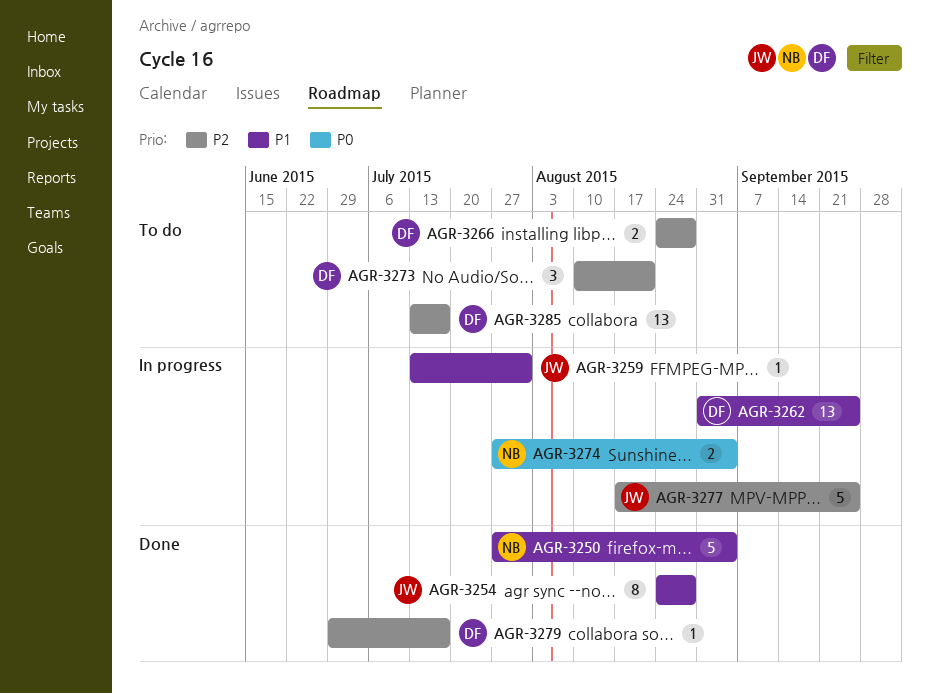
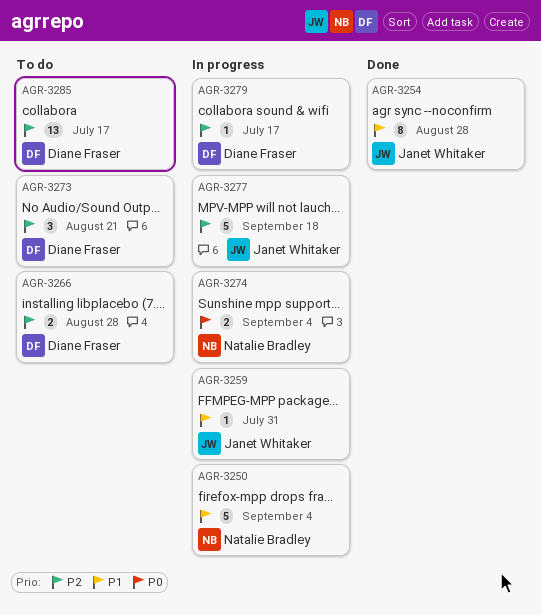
AGR-3250, status: Done -> In progress
AGR-3262: present -> none
AGR-3277, due: Sep 25 -> Sep 18
AGR-3279, status: Done -> In progress

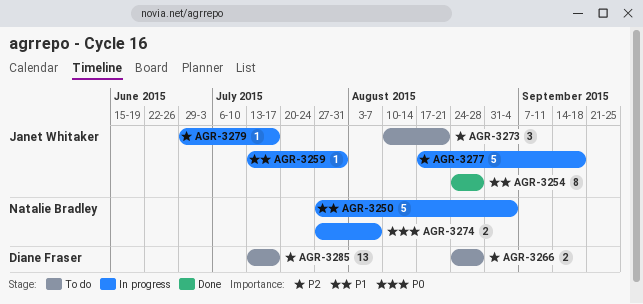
AGR-3273, owner: Diane Fraser -> Janet Whitaker
AGR-3274, due: Sep 4 -> Aug 7
AGR-3279, owner: Diane Fraser -> Janet Whitaker

